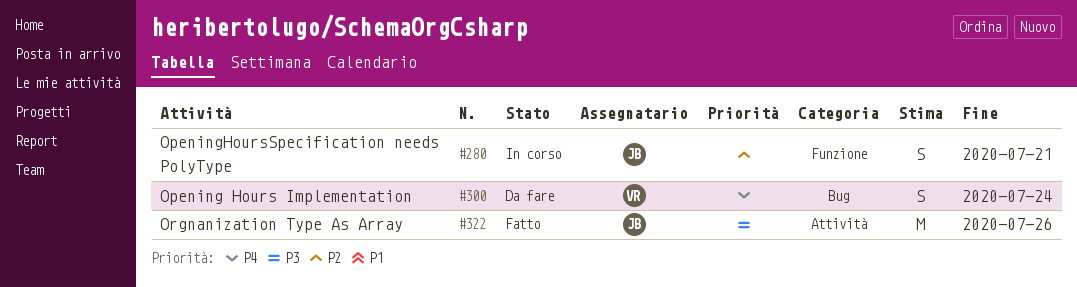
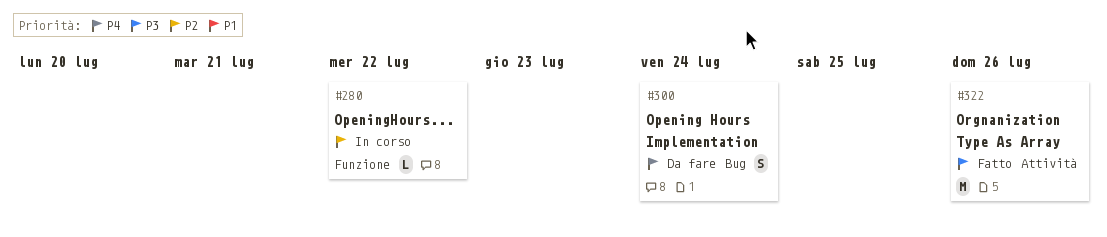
#280, estimate: S -> L
#280, due: Jul 21 -> Jul 22

